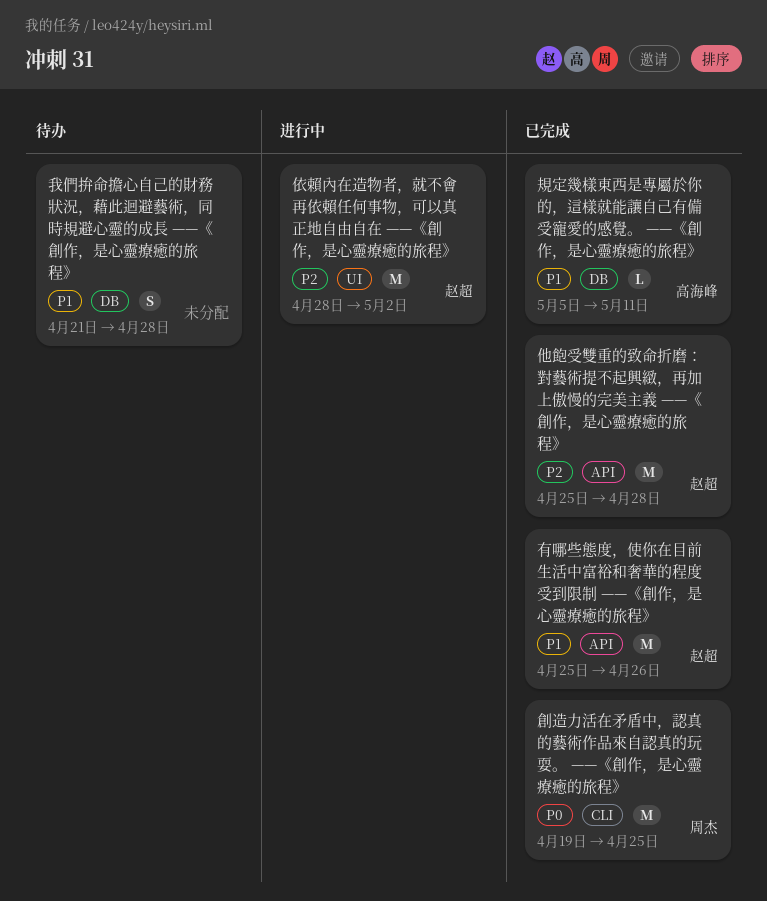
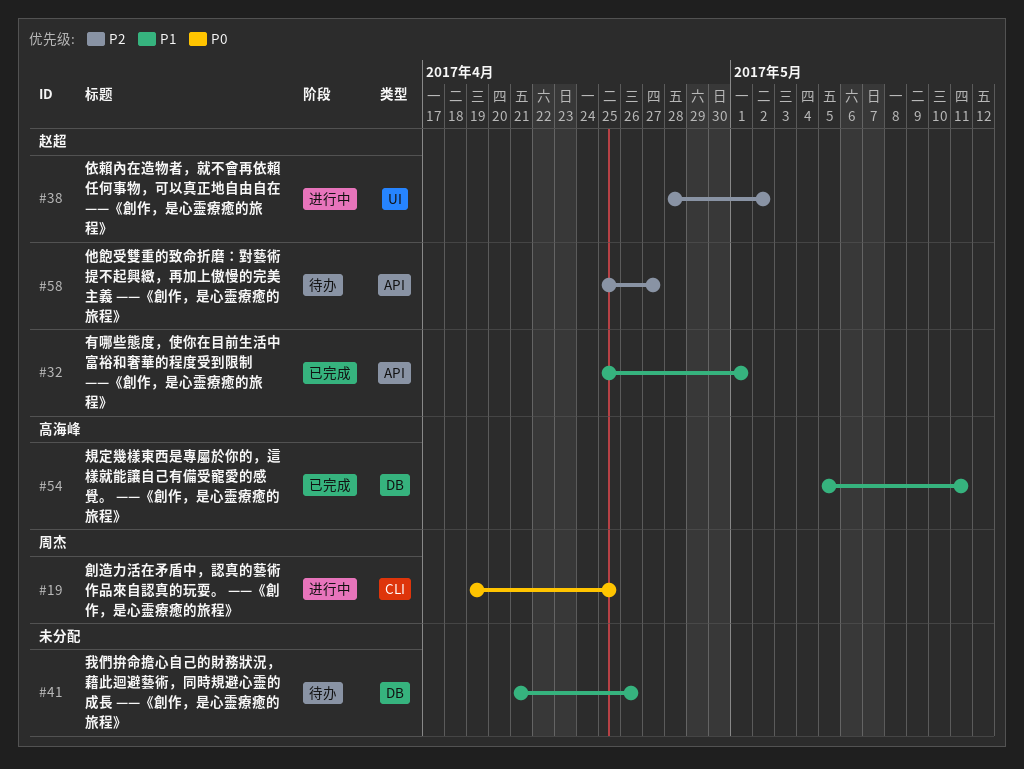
他飽受雙重的致命折磨：對藝術提不起興緻，再加上傲慢的完美主義 ——《創作，是心靈療癒的旅程》, status: 已完成 -> 待办
他飽受雙重的致命折磨：對藝術提不起興緻，再加上傲慢的完美主義 ——《創作，是心靈療癒的旅程》, due: Apr 28 -> Apr 27
創造力活在矛盾中，認真的藝術作品來自認真的玩耍。 ——《創作，是心靈療癒的旅程》, status: 已完成 -> 进行中
我們拚命擔心自己的財務狀況，藉此迴避藝術，同時規避心靈的成長 ——《創作，是心靈療癒的旅程》, due: Apr 28 -> Apr 26
有哪些態度，使你在目前生活中富裕和奢華的程度受到限制 ——《創作，是心靈療癒的旅程》, due: Apr 26 -> May 1

